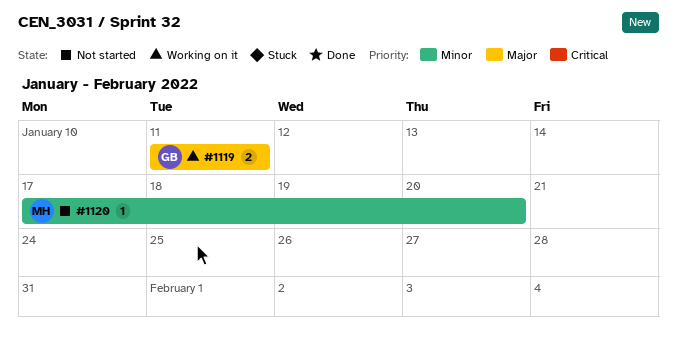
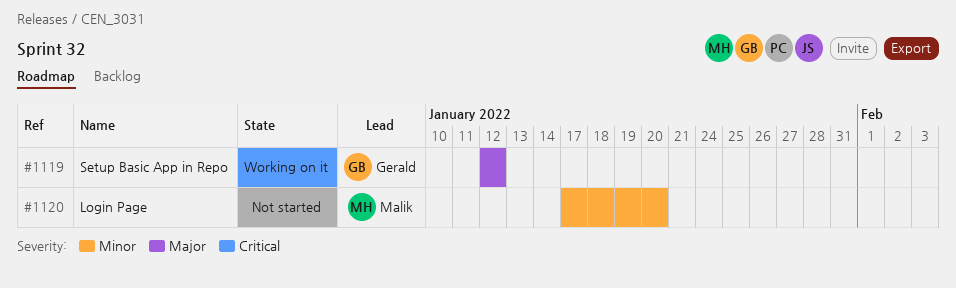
#1119, start: Jan 11 -> Jan 12
#1119, due: Jan 11 -> Jan 12

